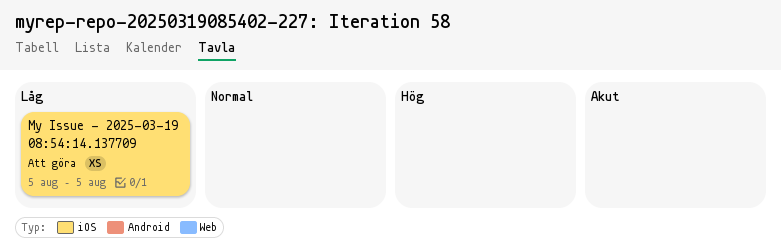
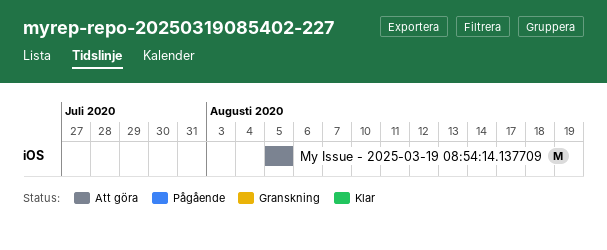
My Issue - 2025-03-19 08:54:14.137709, estimate: XS -> M

